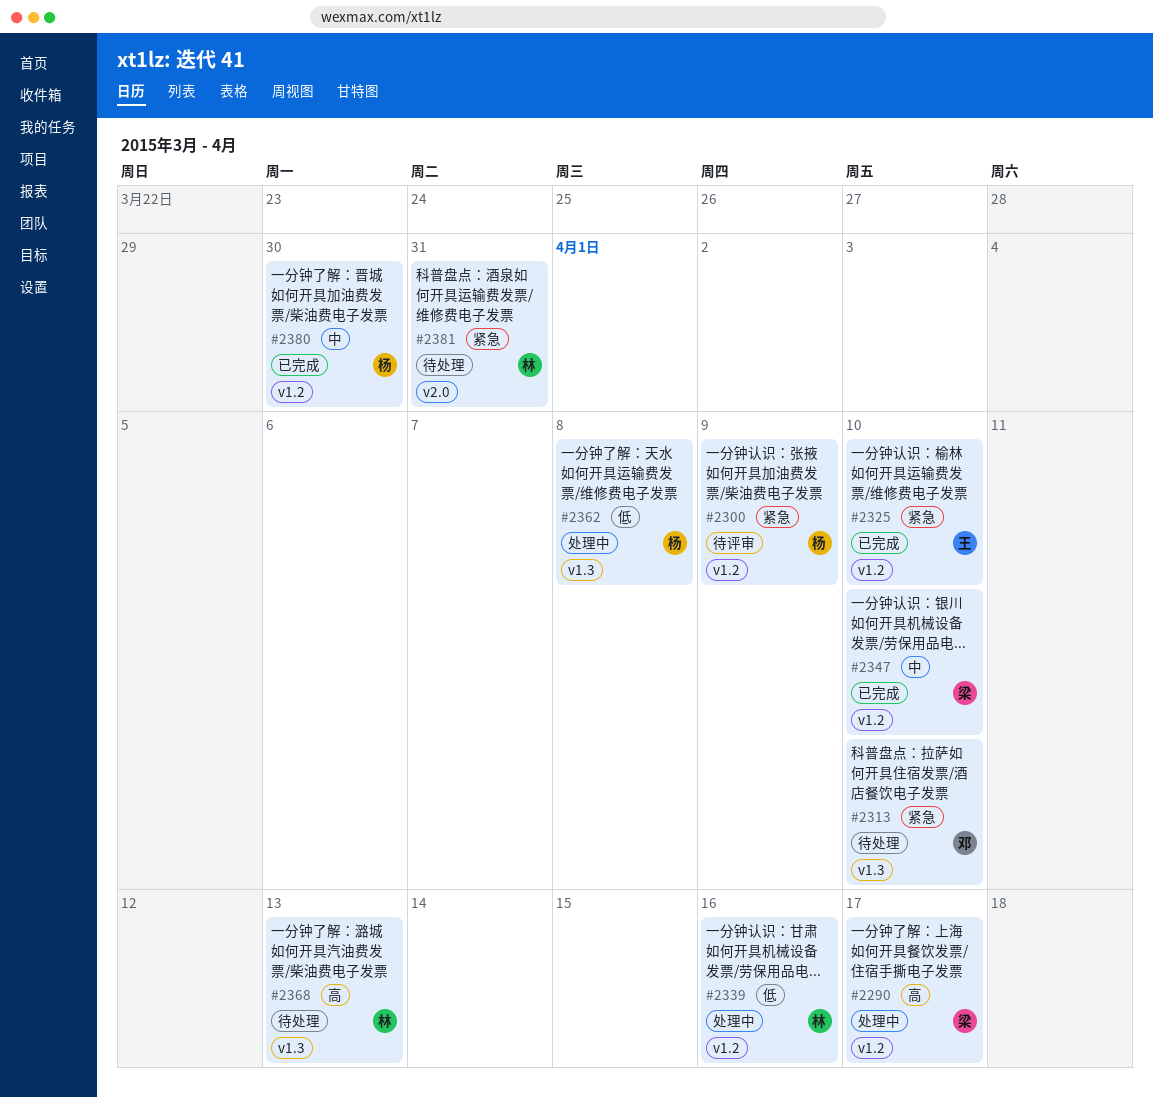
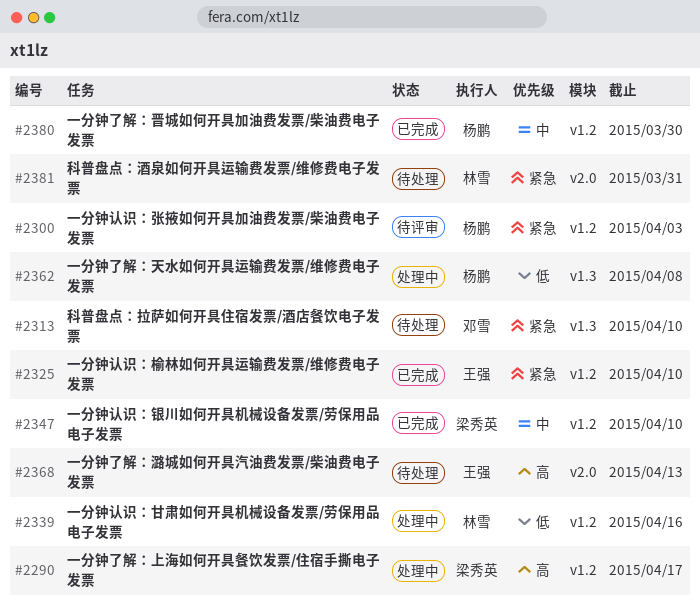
#2300, due: Apr 9 -> Apr 3
#2368, owner: 林雪 -> 王强
#2368, label: v1.3 -> v2.0

